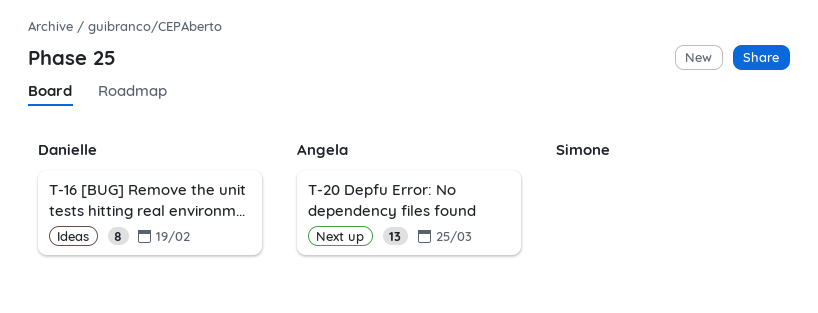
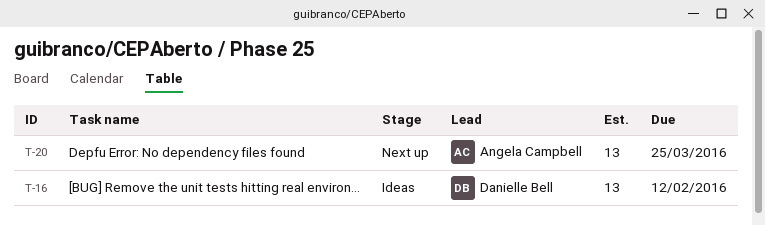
T-16, estimate: 8 -> 13
T-16, due: Feb 19 -> Feb 12

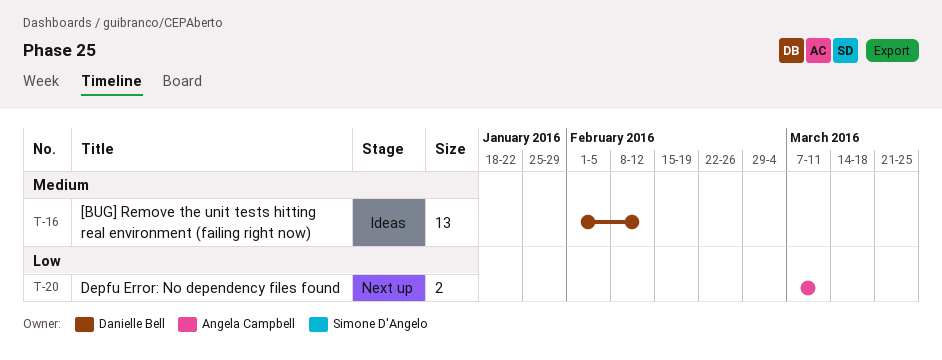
T-20, estimate: 13 -> 2
T-20, due: Mar 25 -> Mar 11

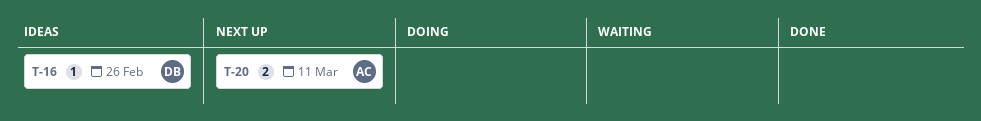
T-16, estimate: 13 -> 1
T-16, due: Feb 12 -> Feb 26

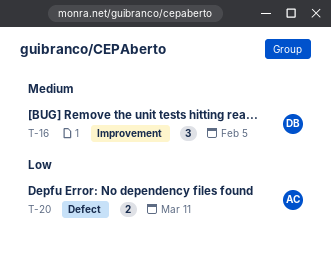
T-16, estimate: 1 -> 3
T-16, due: Feb 26 -> Feb 5

